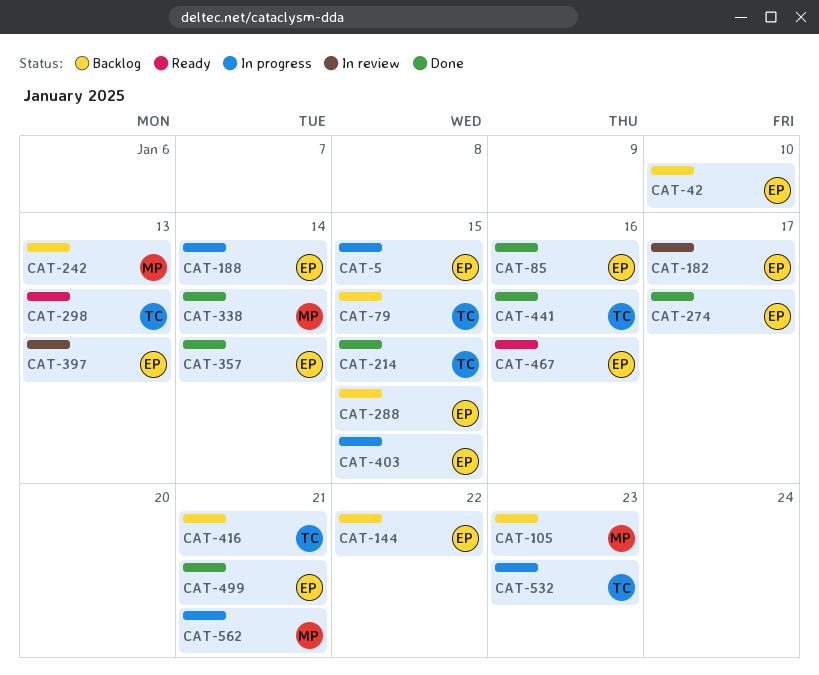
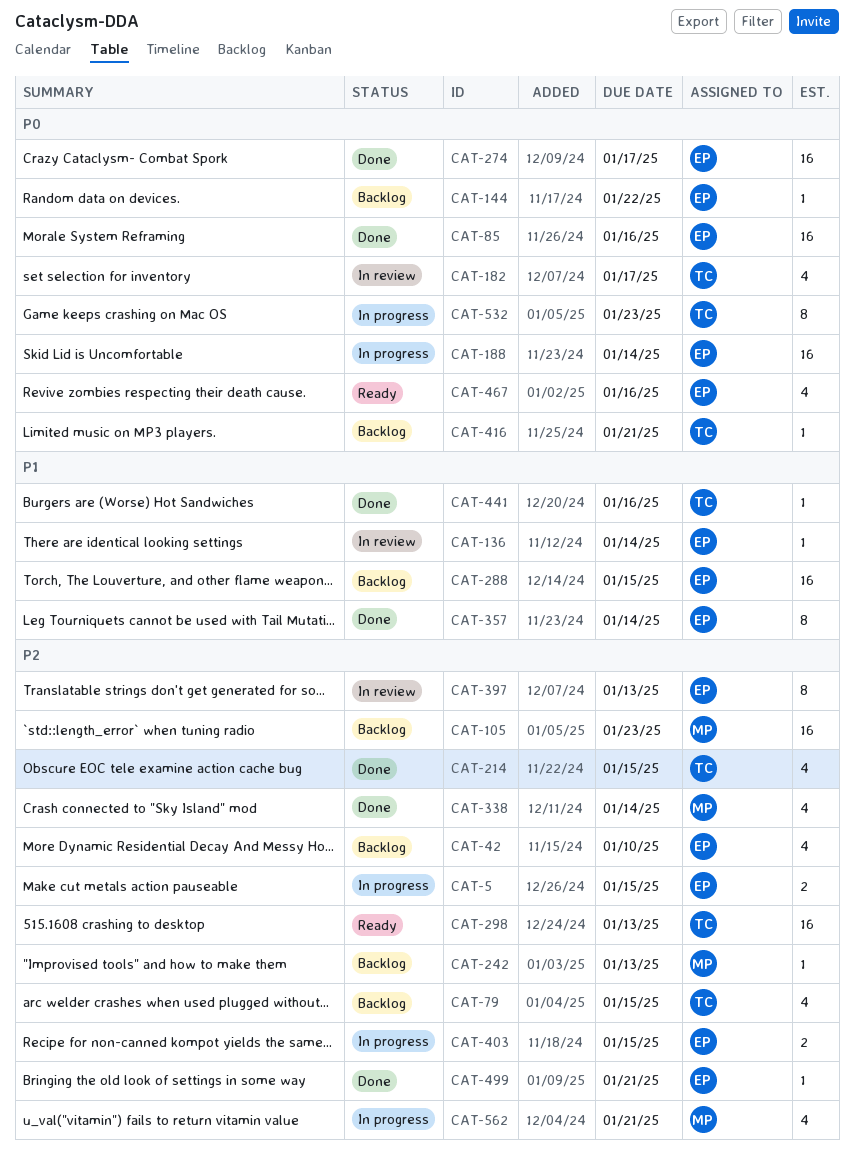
CAT-136: none -> present
CAT-182, owner: EP -> TC

